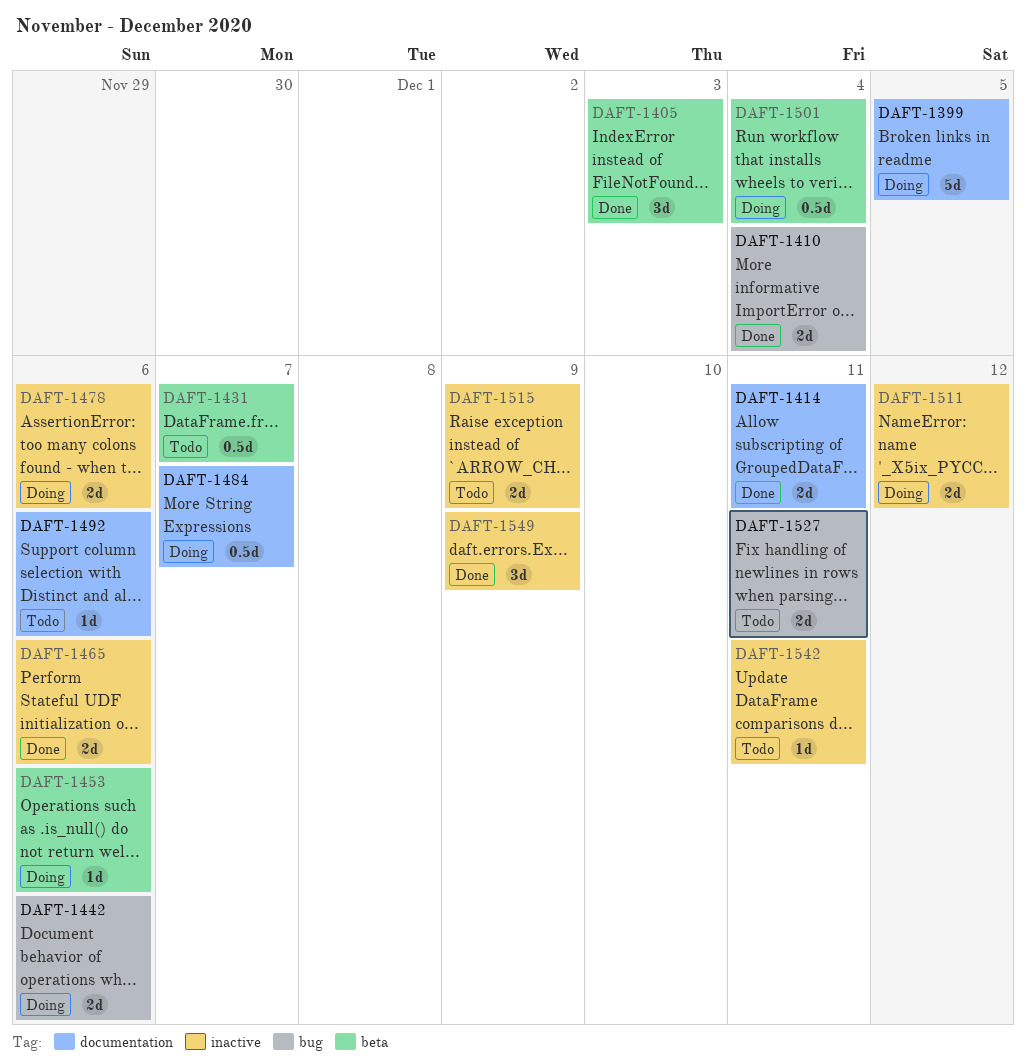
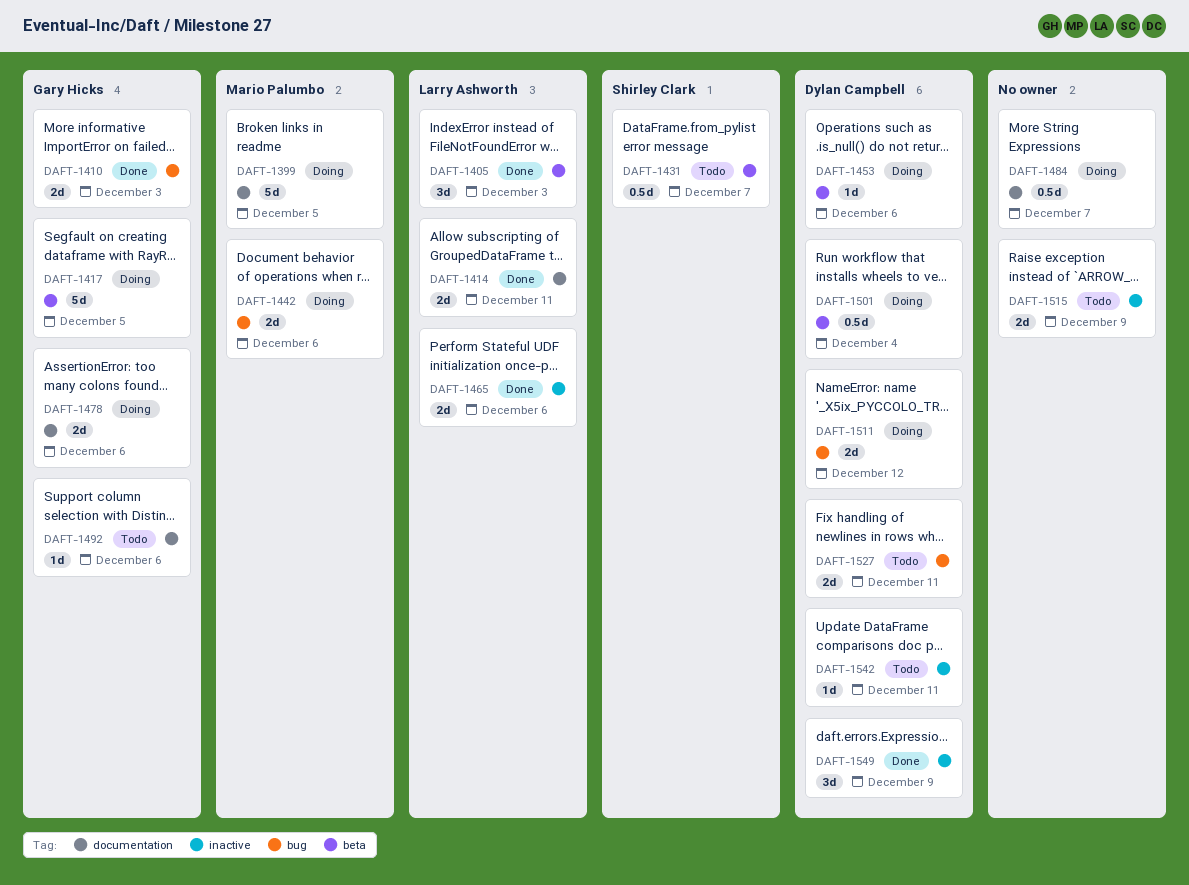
DAFT-1410, due: Dec 4 -> Dec 3
DAFT-1417: none -> present
DAFT-1478, label: inactive -> documentation
DAFT-1511, label: inactive -> bug

